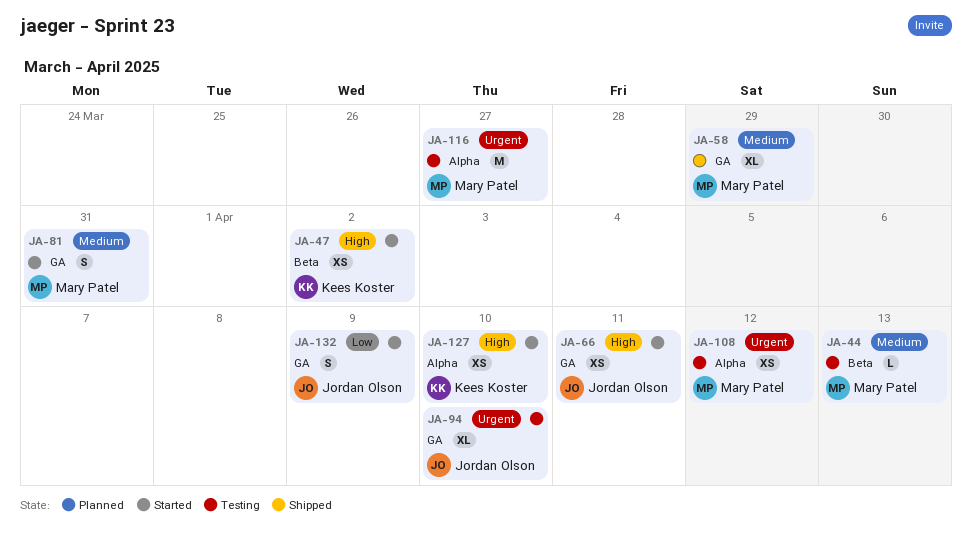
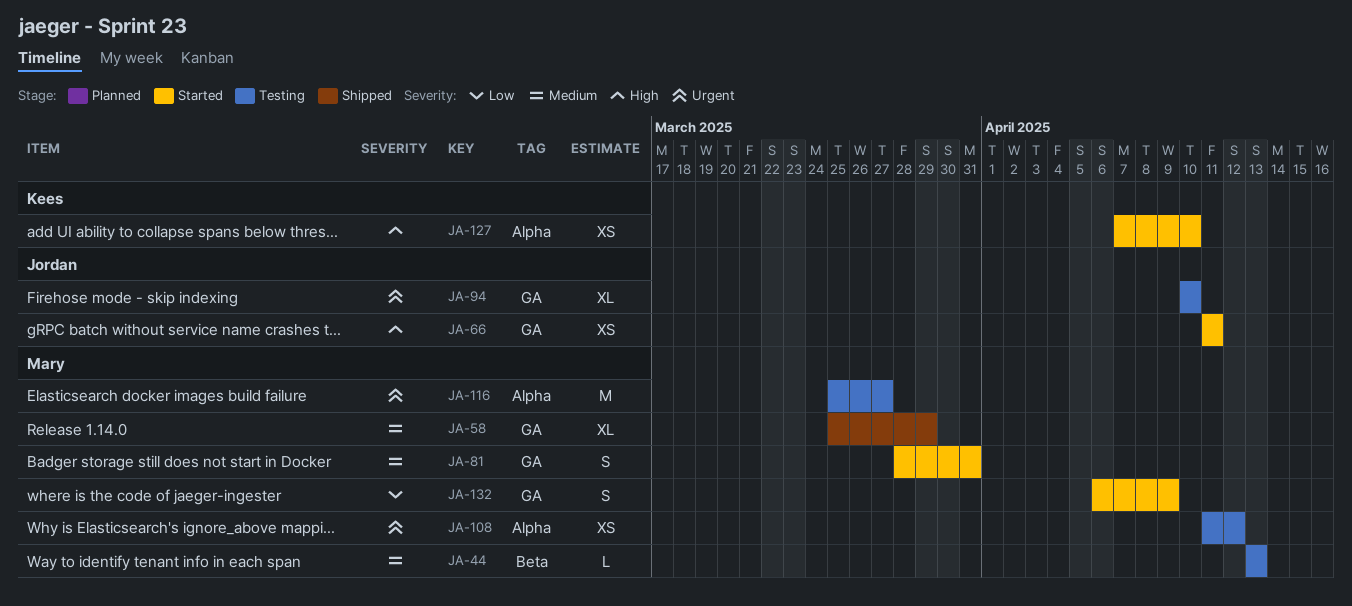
JA-47: present -> none
JA-132, owner: Jordan Olson -> Mary Patel

